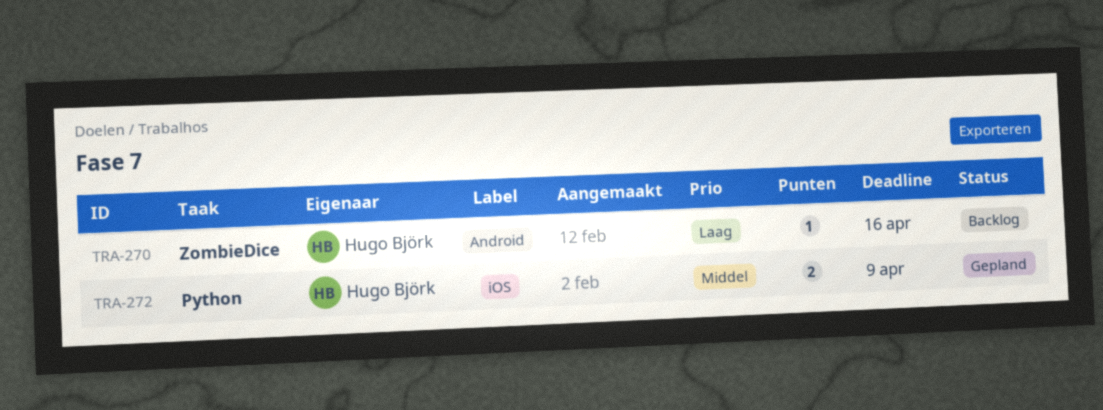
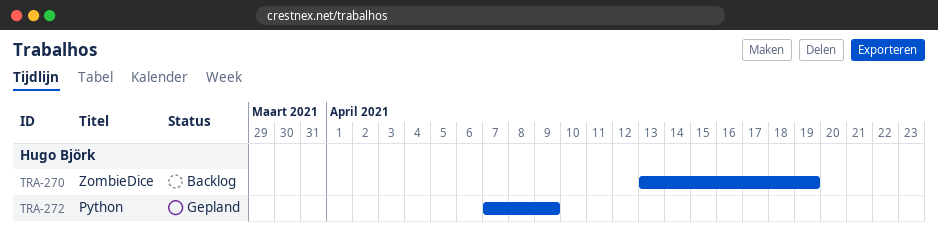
TRA-270, due: Apr 16 -> Apr 19

